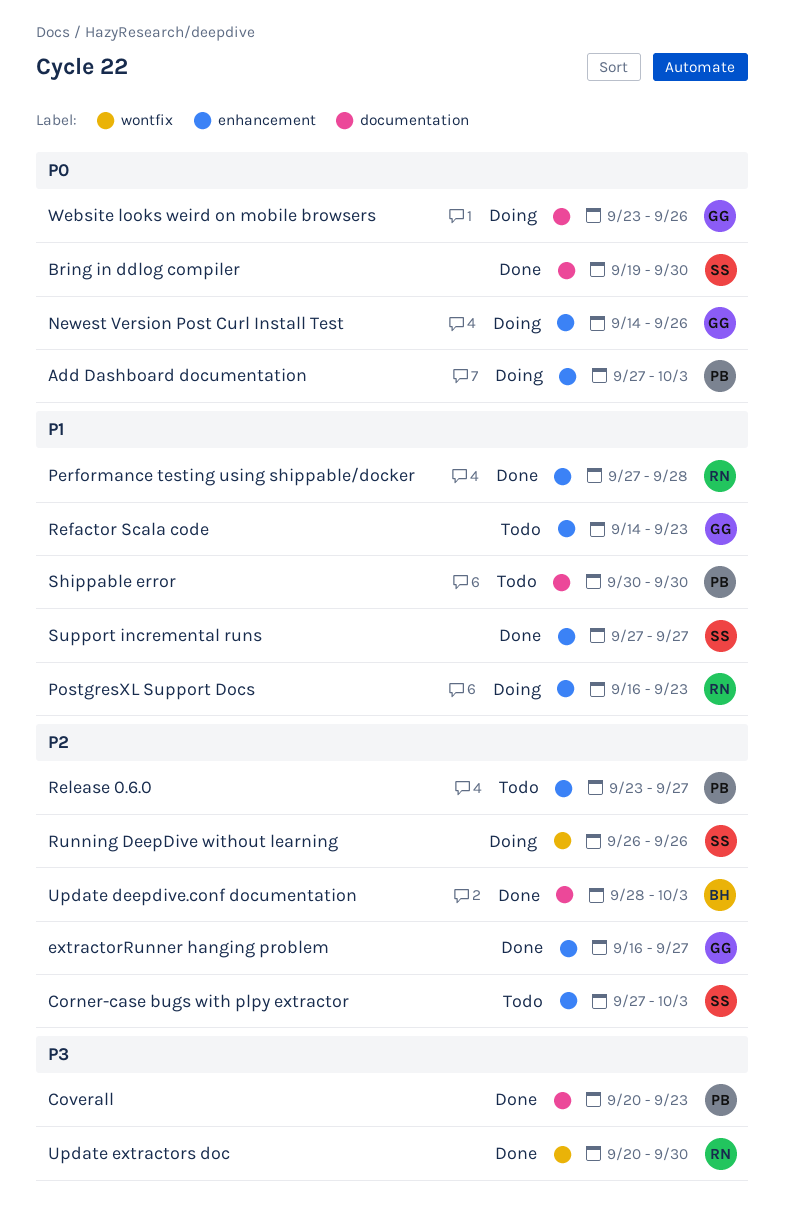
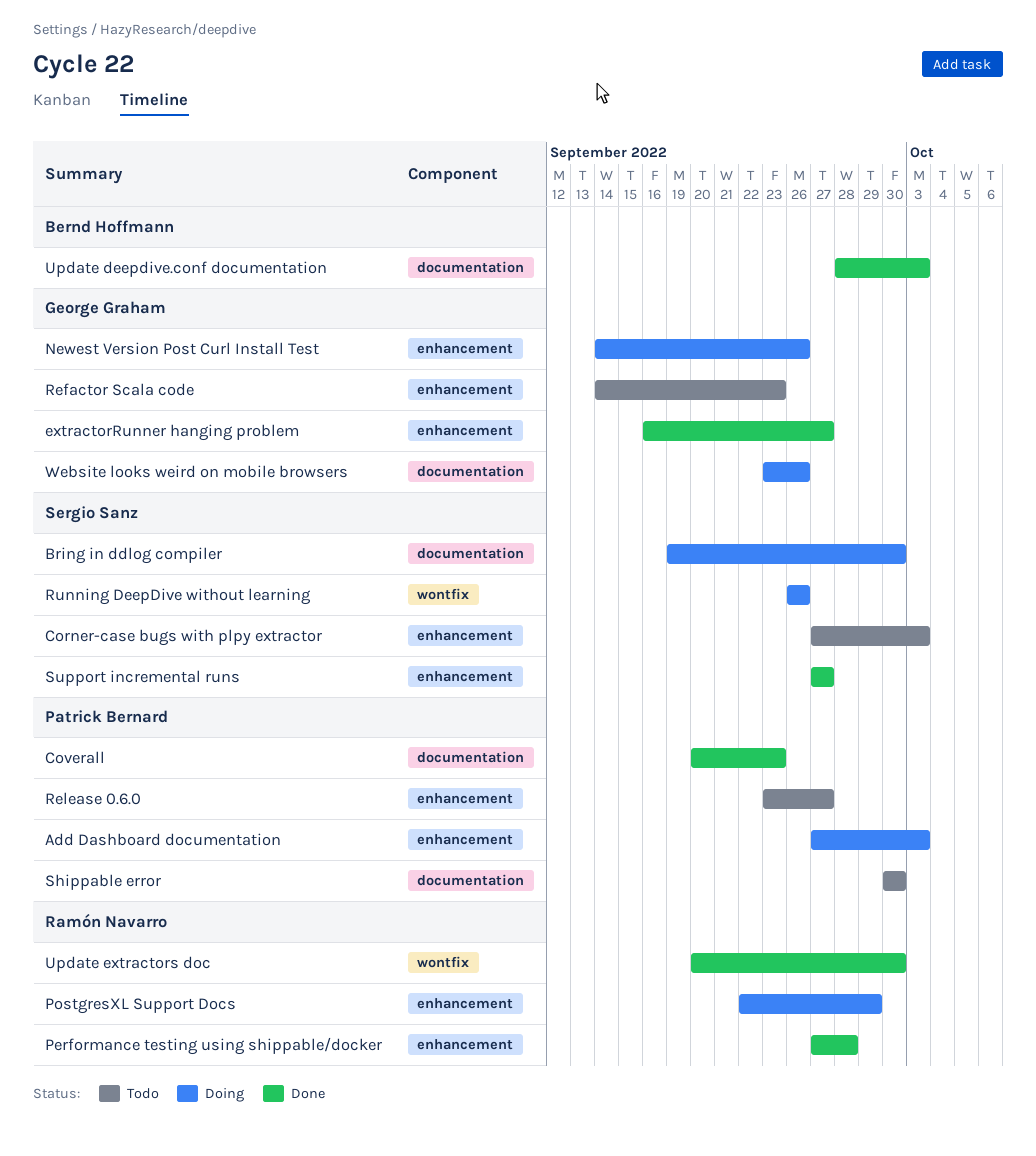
Bring in ddlog compiler, status: Done -> Doing
PostgresXL Support Docs, start: Sep 16 -> Sep 22
PostgresXL Support Docs, due: Sep 23 -> Sep 29

